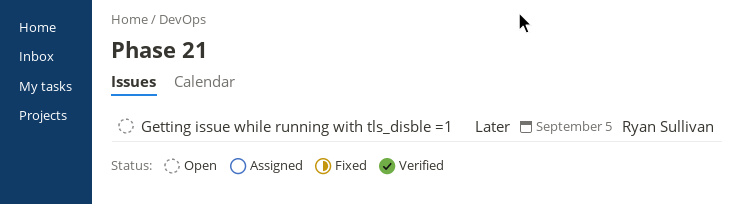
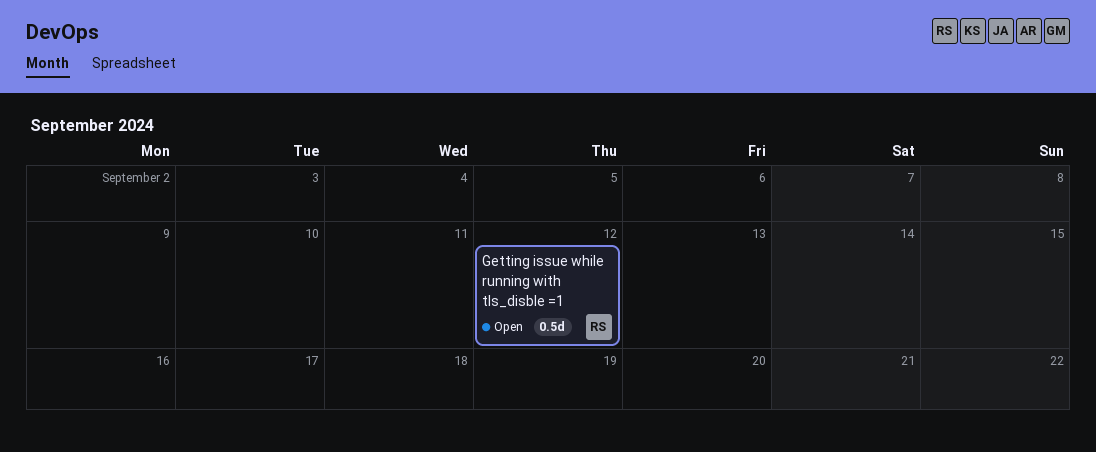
Getting issue while running with tls_disble =1, due: Sep 5 -> Sep 12

